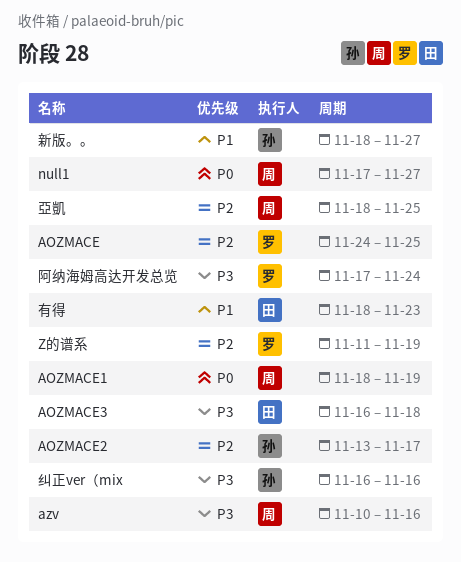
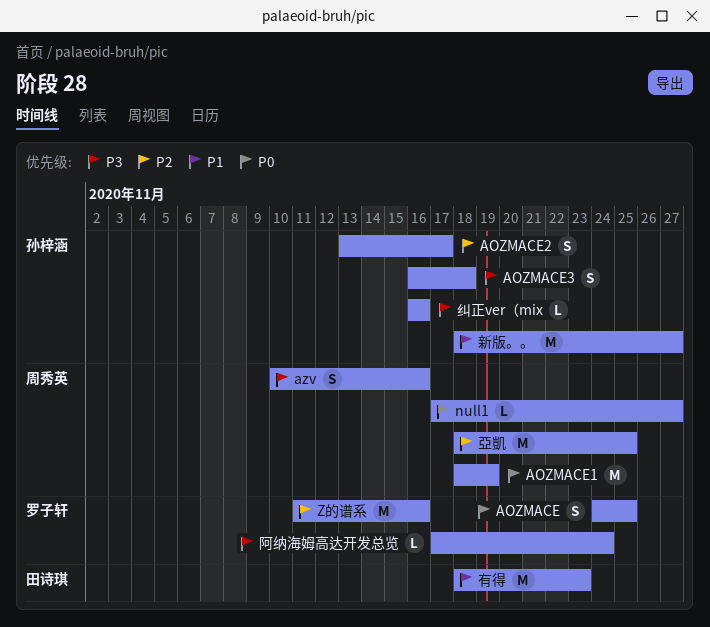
AOZMACE, priority: P2 -> P0
AOZMACE3, owner: 田诗琪 -> 孙梓涵
Z的谱系, due: Nov 19 -> Nov 16

